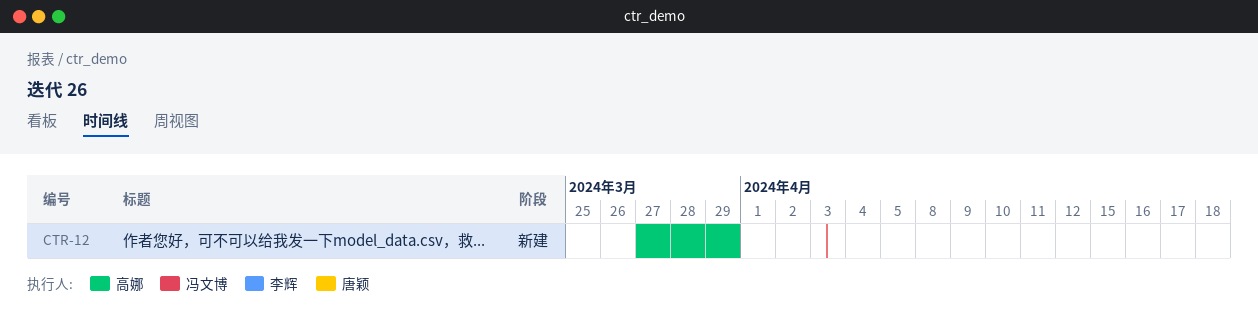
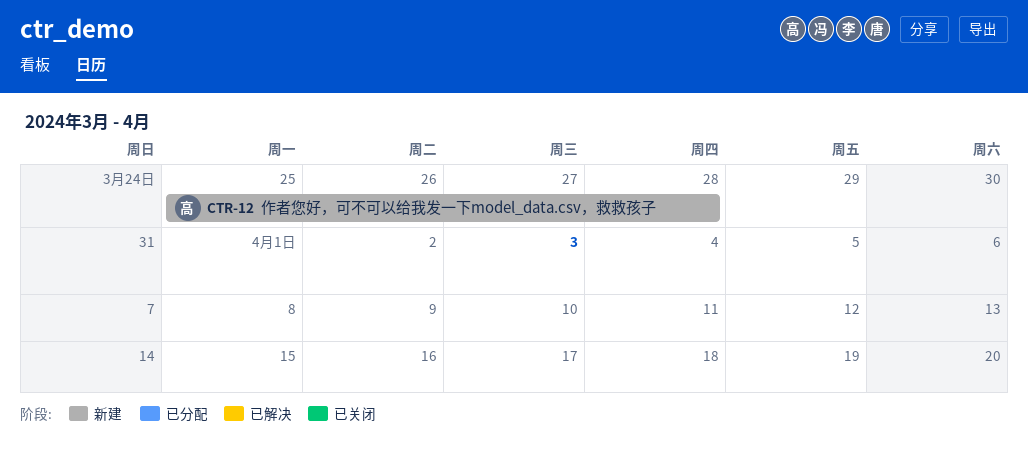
CTR-12, start: Mar 27 -> Mar 25
CTR-12, due: Mar 29 -> Mar 28

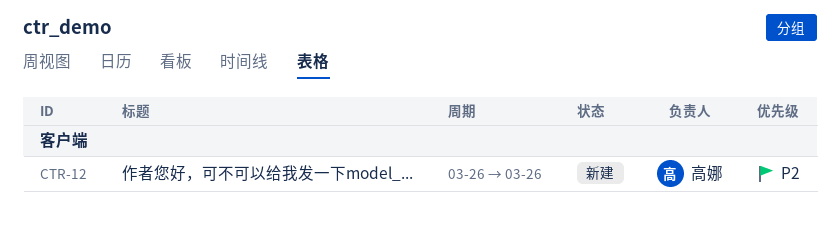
CTR-12, start: Mar 25 -> Mar 26
CTR-12, due: Mar 28 -> Mar 26

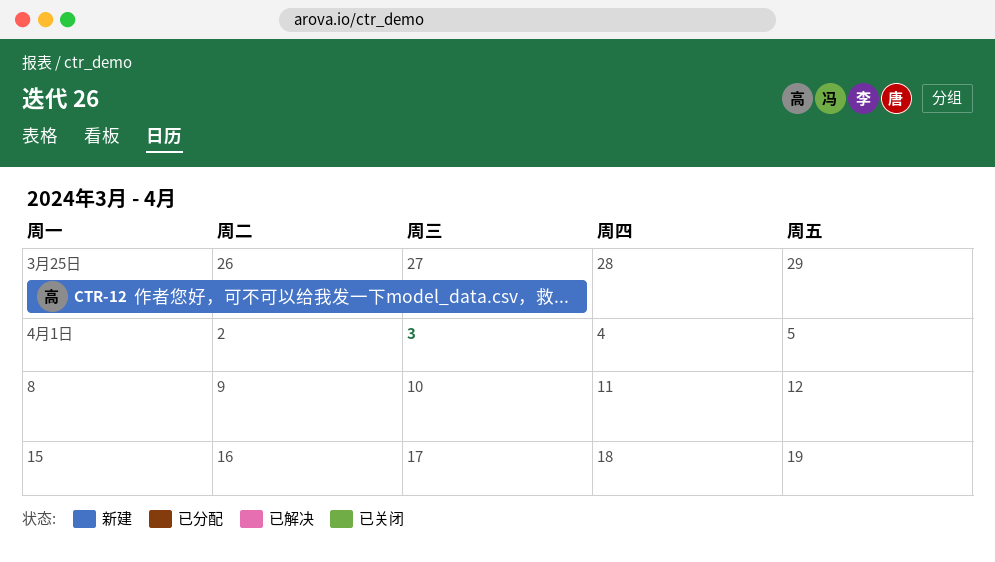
CTR-12, start: Mar 26 -> Mar 25
CTR-12, due: Mar 26 -> Mar 27

